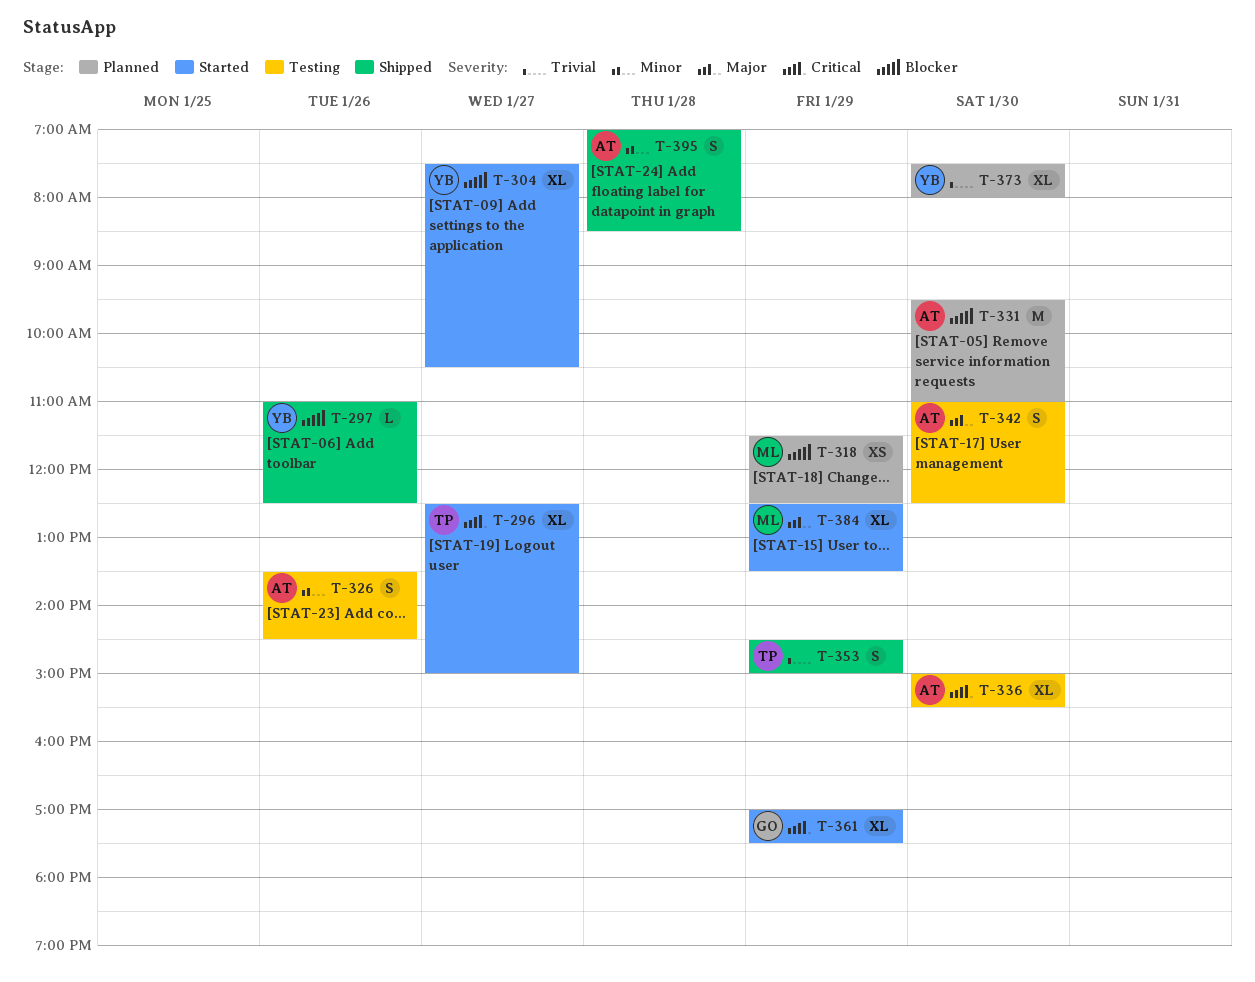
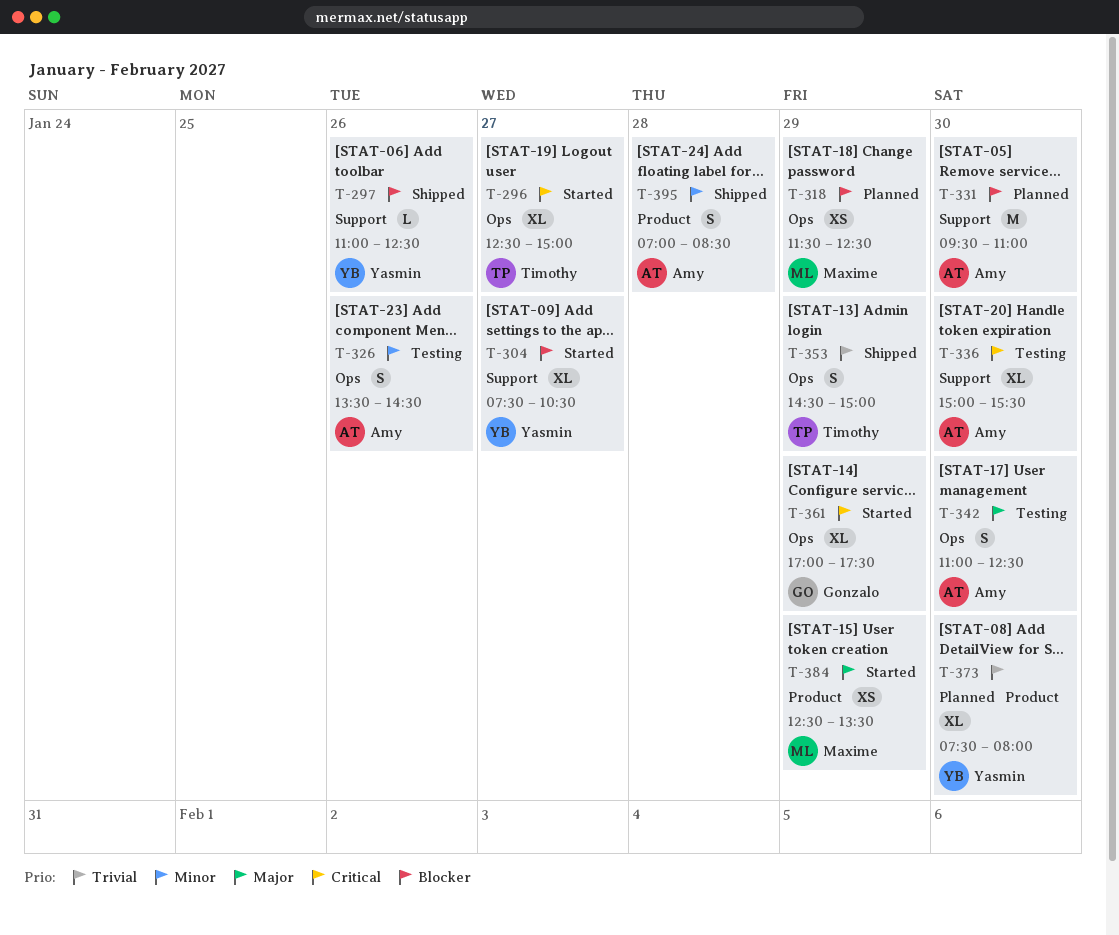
T-384, estimate: XL -> XS

